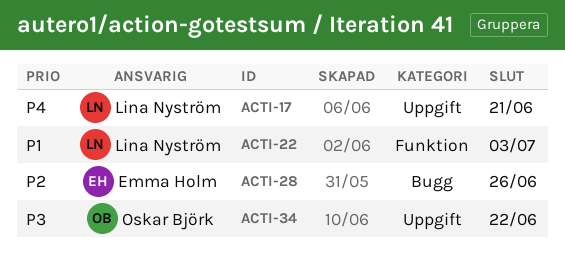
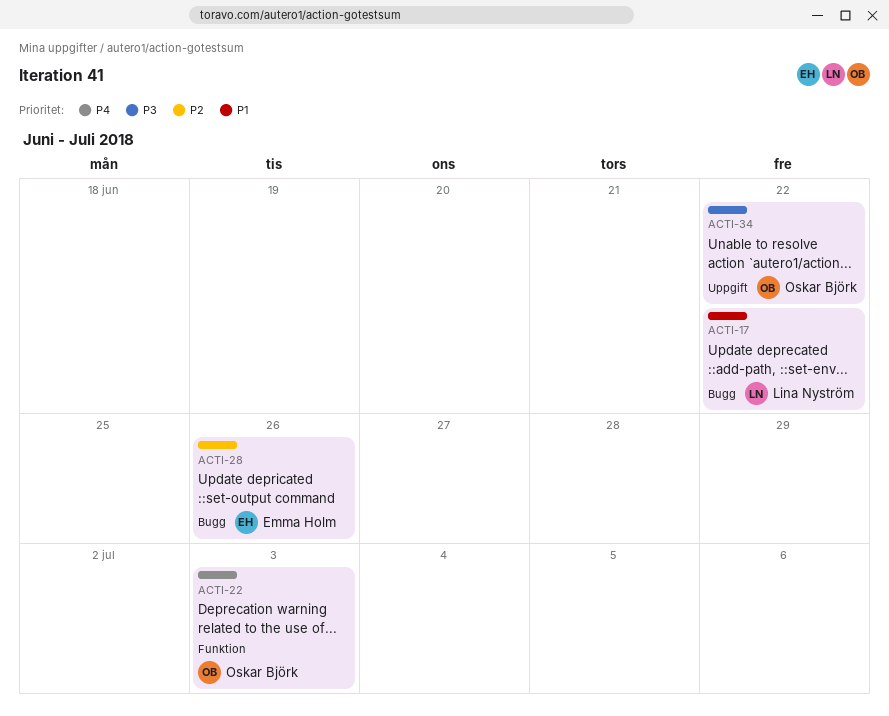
ACTI-17, priority: P4 -> P1
ACTI-17, label: Uppgift -> Bugg
ACTI-17, due: Jun 21 -> Jun 22
ACTI-22, owner: Lina Nyström -> Oskar Björk
ACTI-22, priority: P1 -> P4

